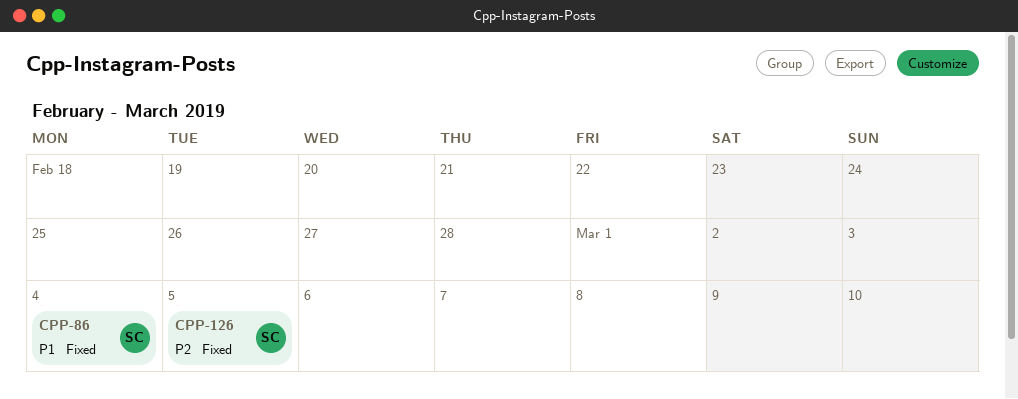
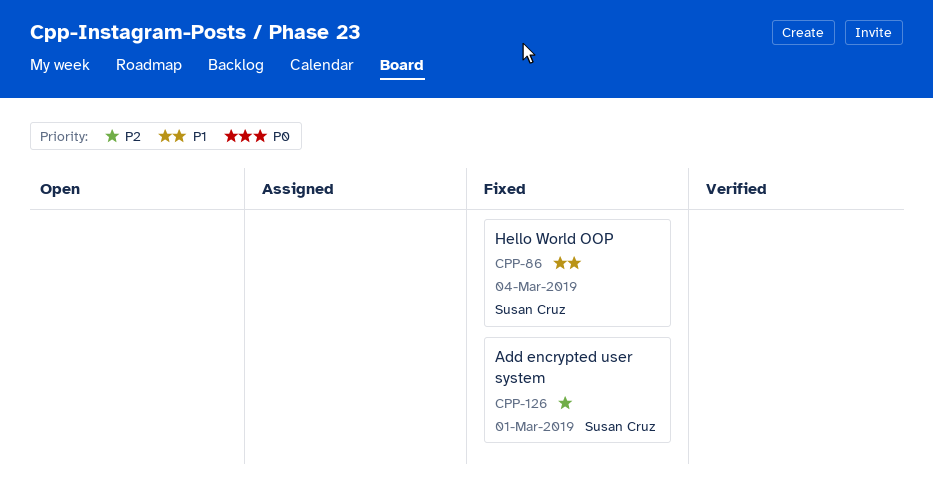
CPP-126, due: Mar 5 -> Mar 1

